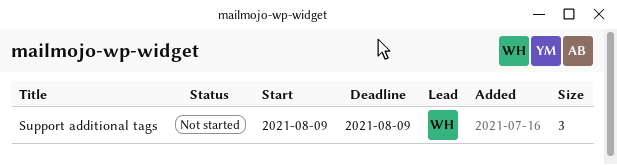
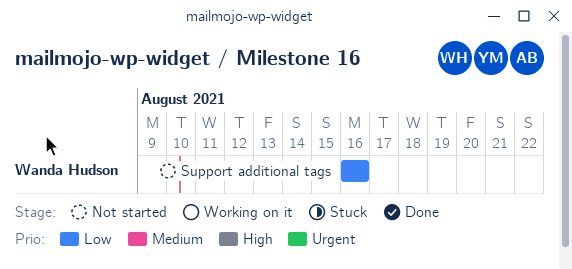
Support additional tags, start: Aug 9 -> Aug 16
Support additional tags, due: Aug 9 -> Aug 16

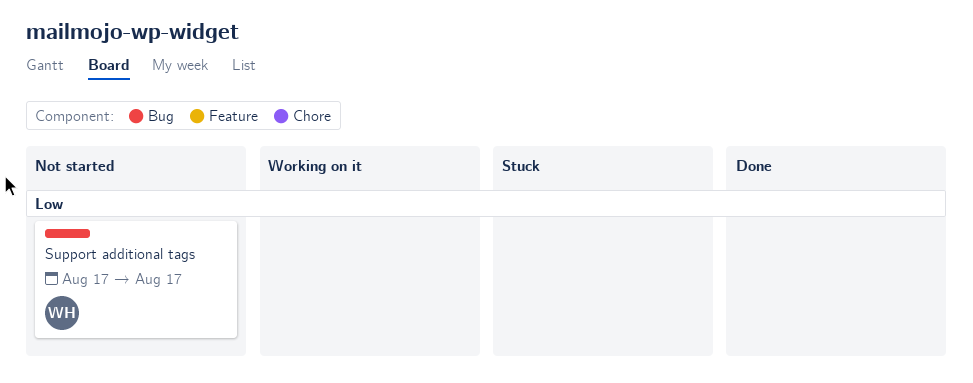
Support additional tags, start: Aug 16 -> Aug 17
Support additional tags, due: Aug 16 -> Aug 17

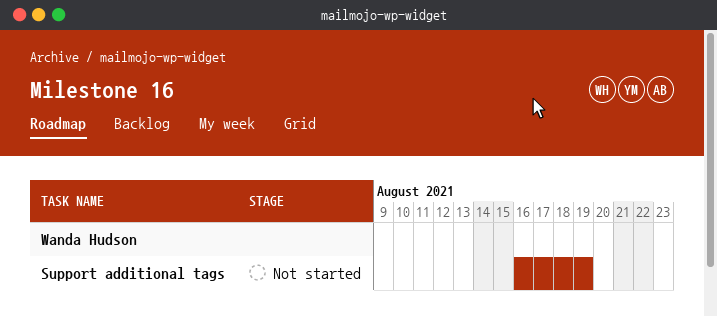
Support additional tags, start: Aug 17 -> Aug 16
Support additional tags, due: Aug 17 -> Aug 19

